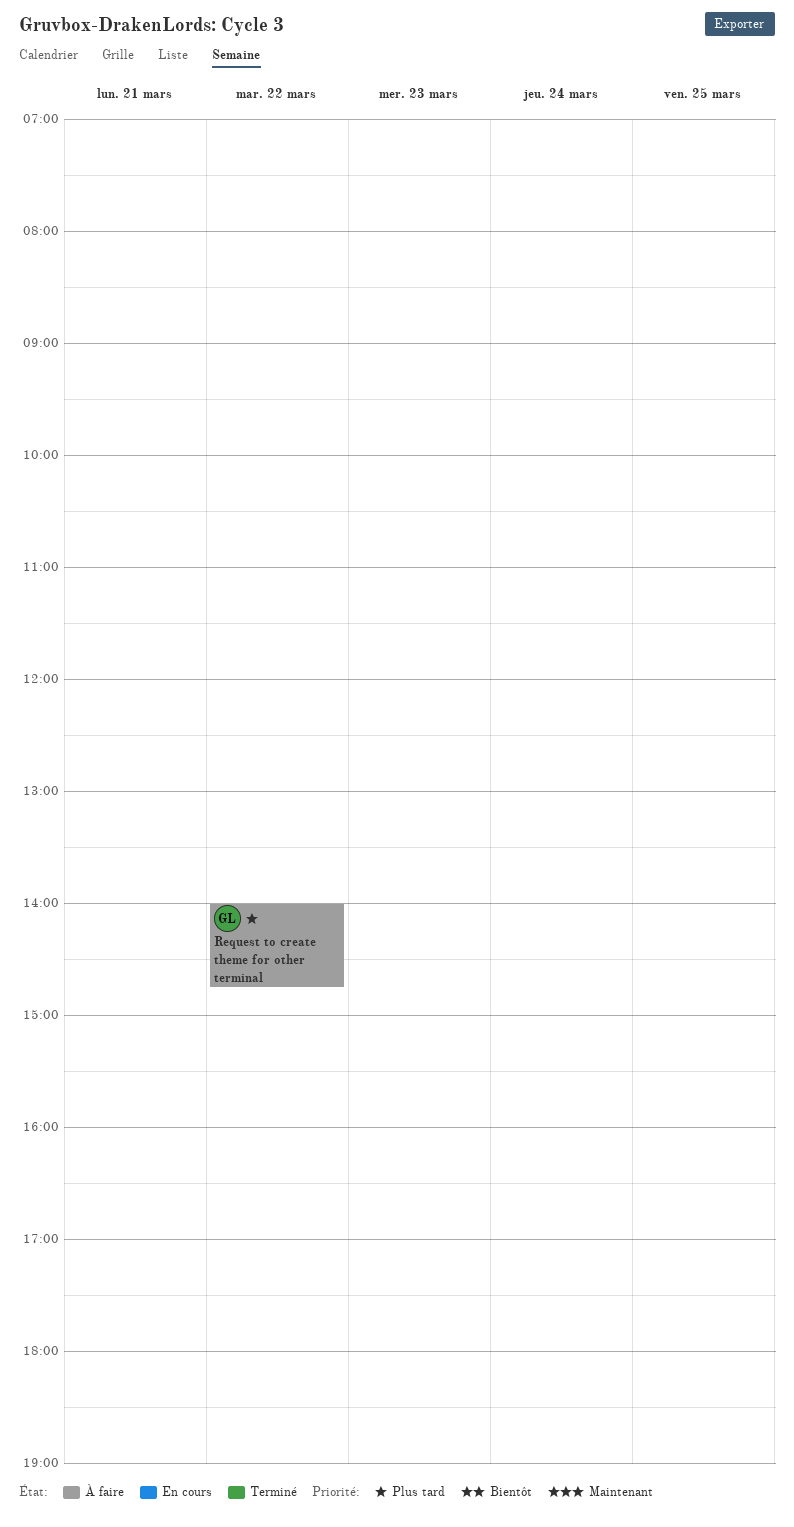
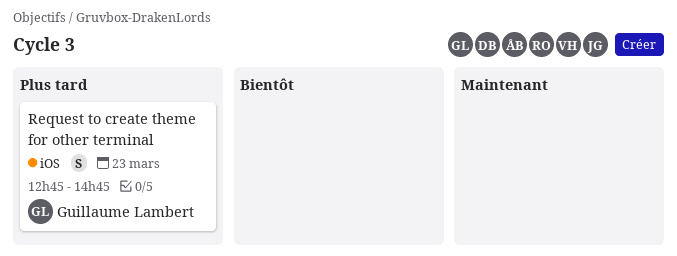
Request to create theme for other terminal, day: Mar 22 -> Mar 23
Request to create theme for other terminal, begins: 14:00 -> 12:45

